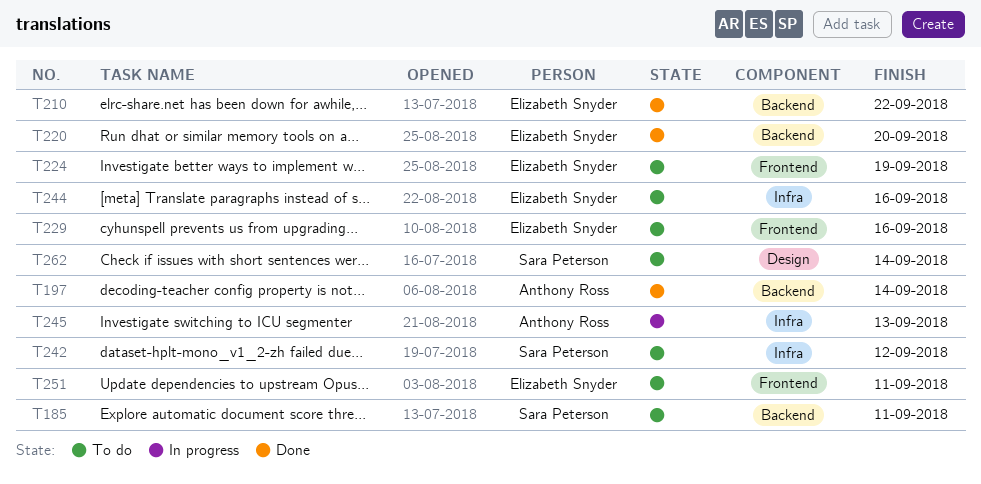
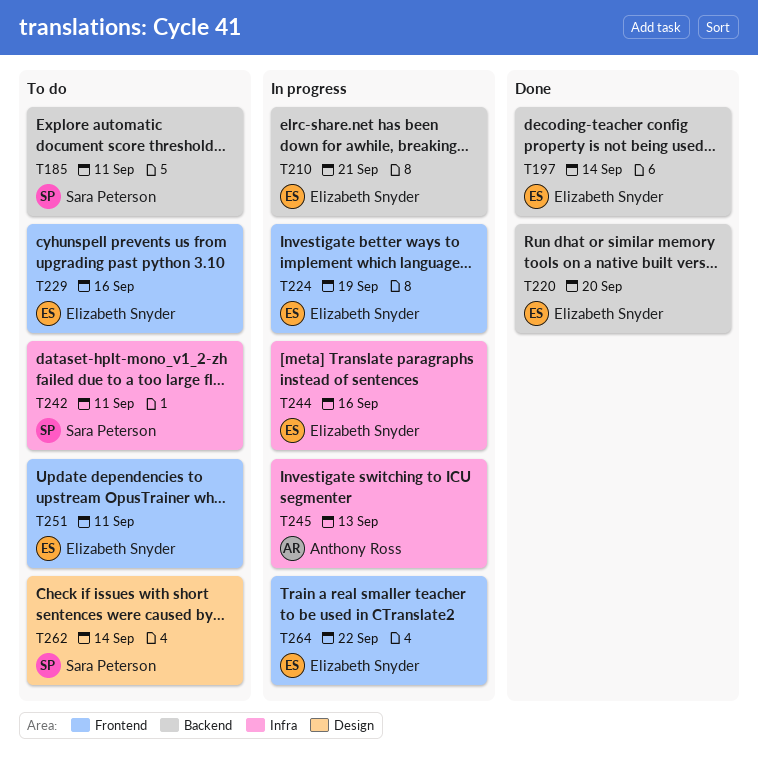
T197, owner: Anthony Ross -> Elizabeth Snyder
T210, status: Done -> In progress
T210, due: Sep 22 -> Sep 21
T224, status: To do -> In progress
T242, due: Sep 12 -> Sep 11
T244, status: To do -> In progress
T264: none -> present

